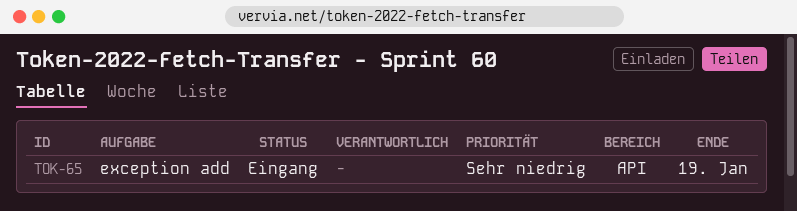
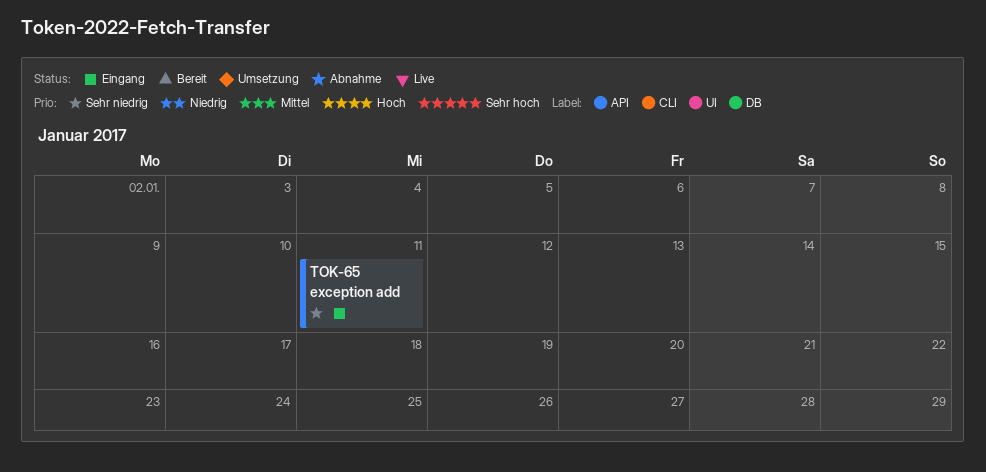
TOK-65, due: Jan 19 -> Jan 11

